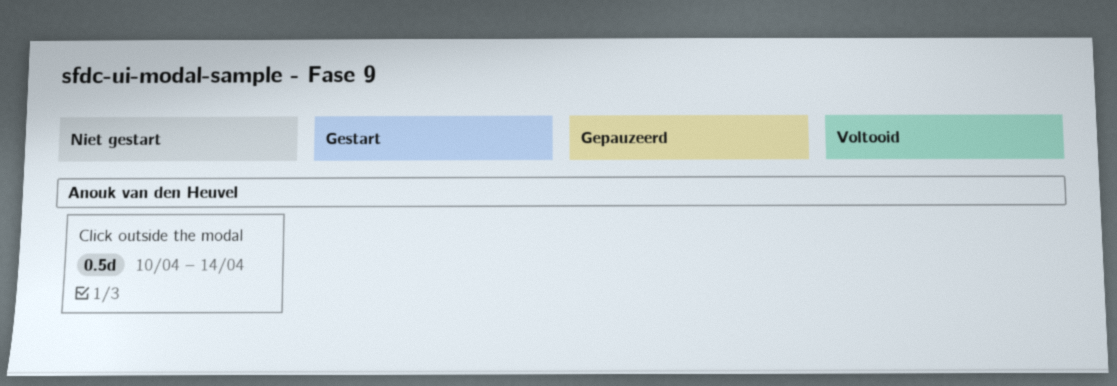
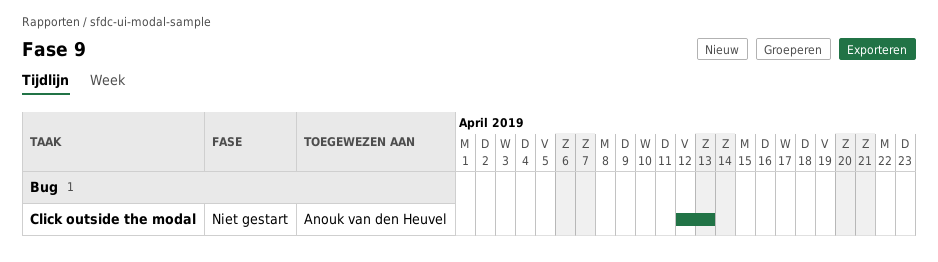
Click outside the modal, start: Apr 10 -> Apr 12
Click outside the modal, due: Apr 14 -> Apr 13

